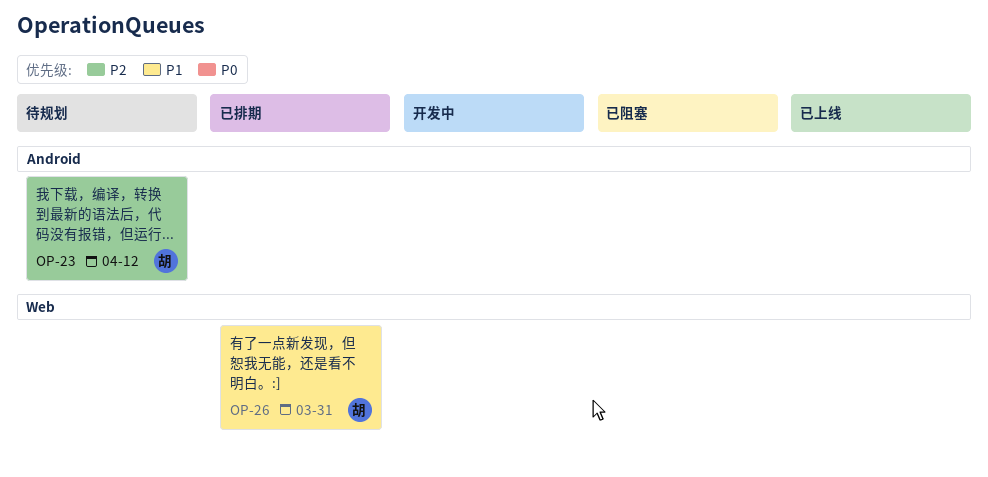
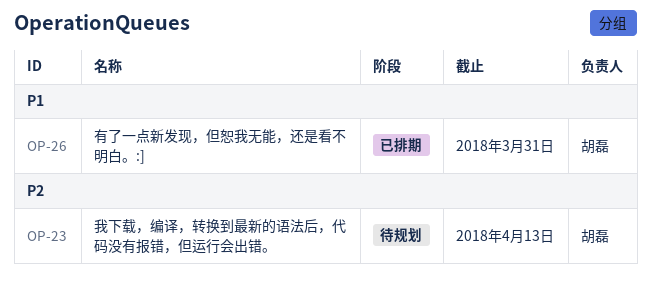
OP-23, due: Apr 12 -> Apr 13

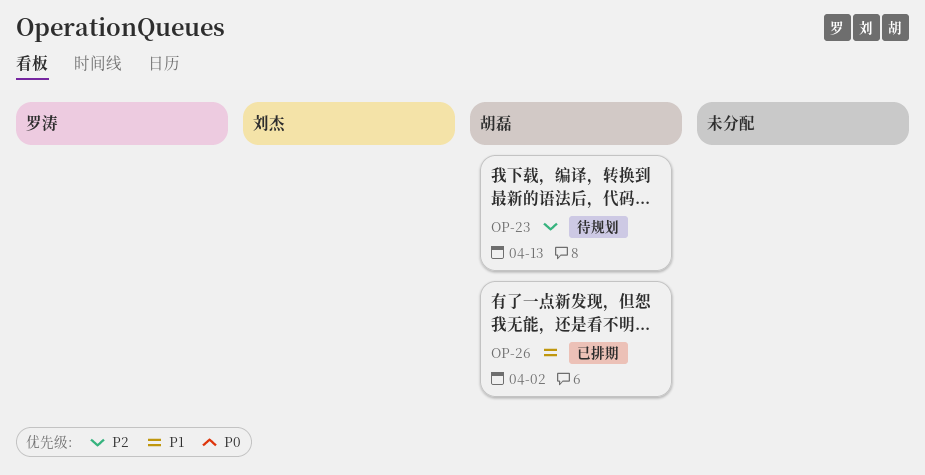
OP-26, due: Mar 31 -> Apr 2

